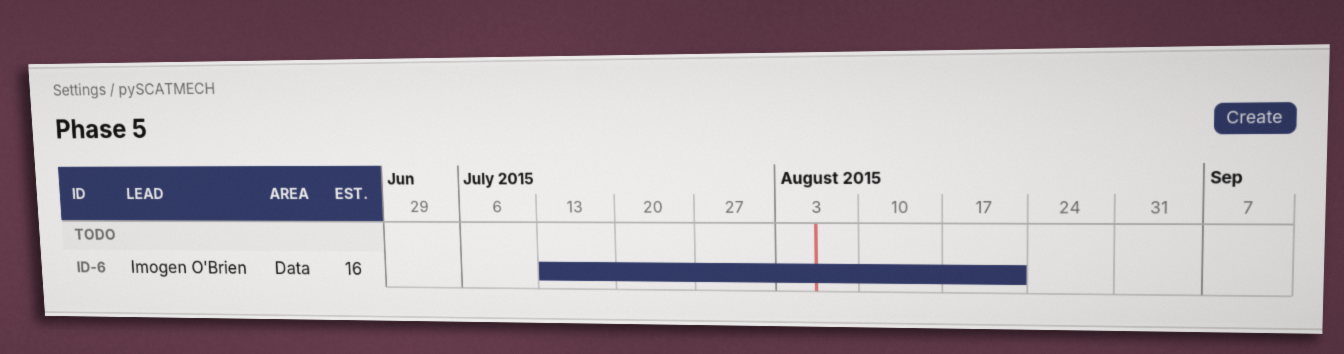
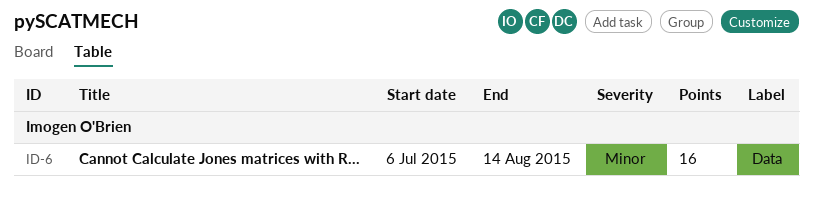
ID-6, start: Jul 13 -> Jul 6
ID-6, due: Aug 21 -> Aug 14

